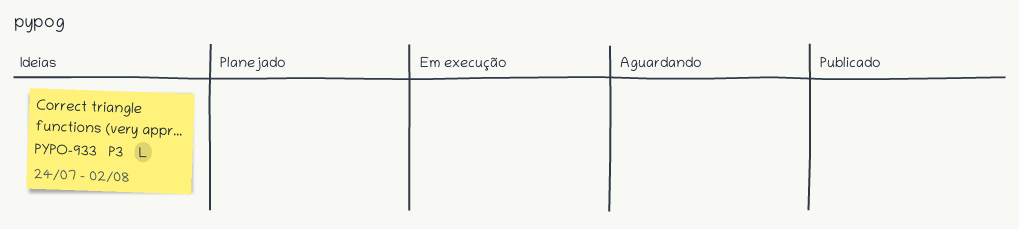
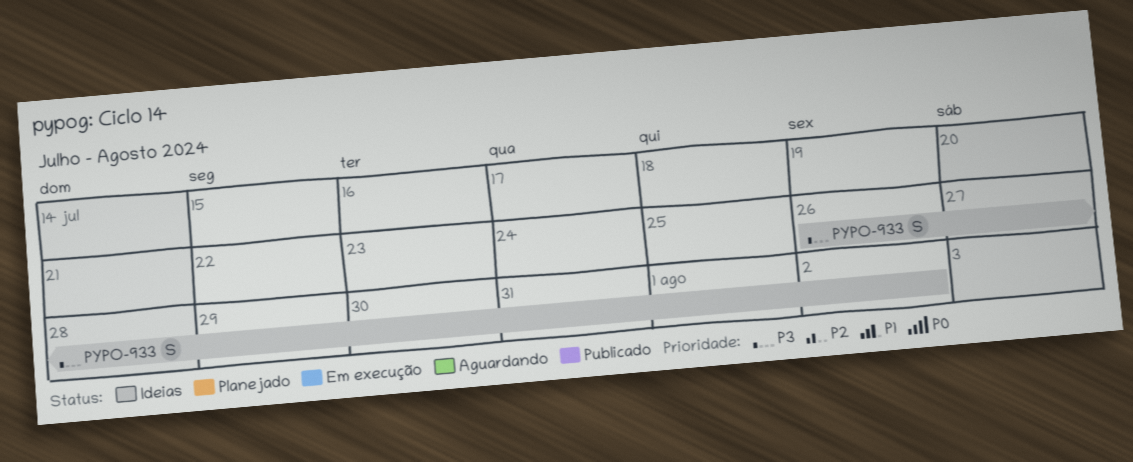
PYPO-933, estimate: L -> S
PYPO-933, start: Jul 24 -> Jul 26

